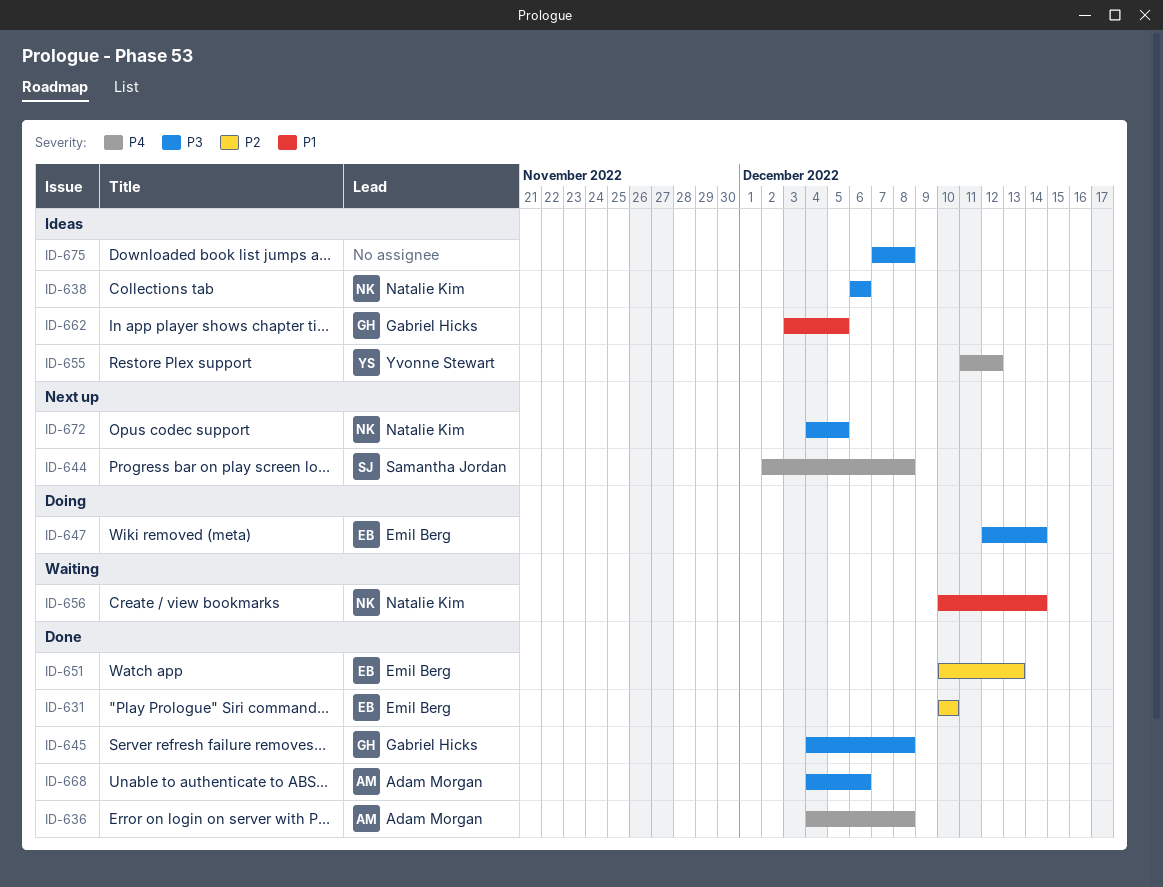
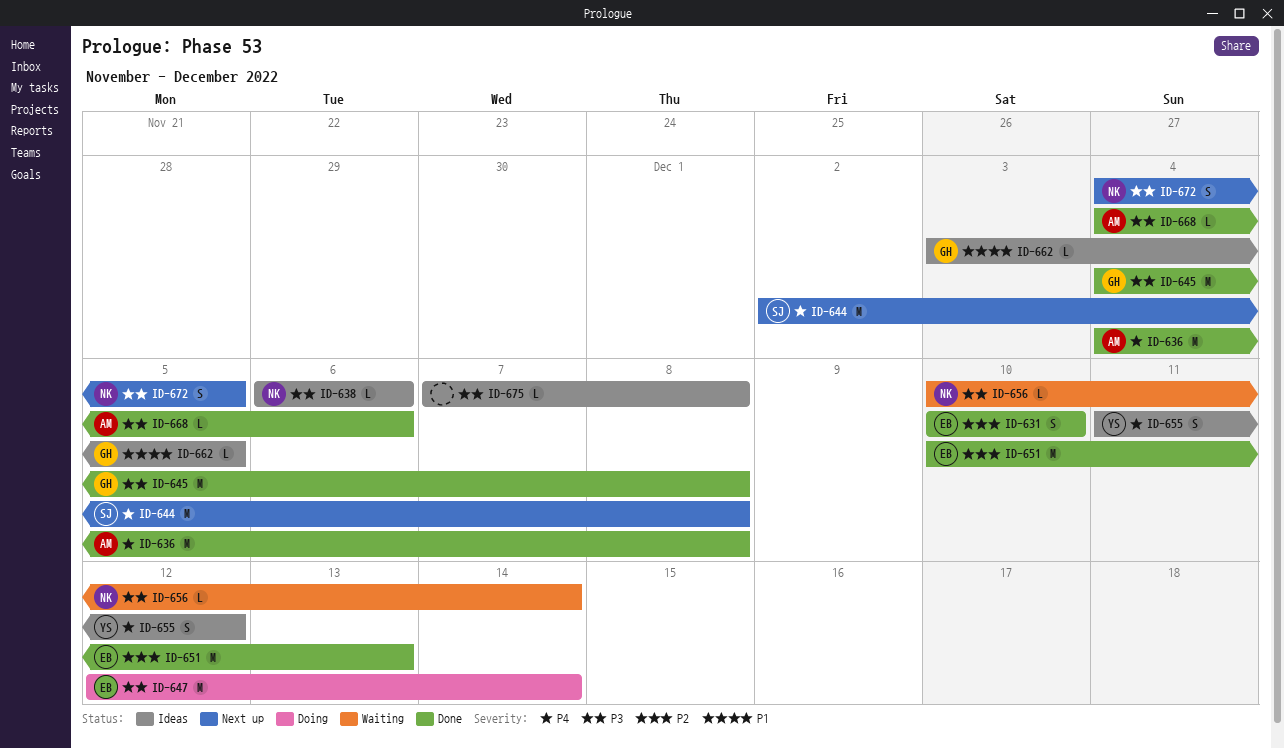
ID-656, priority: P1 -> P3

